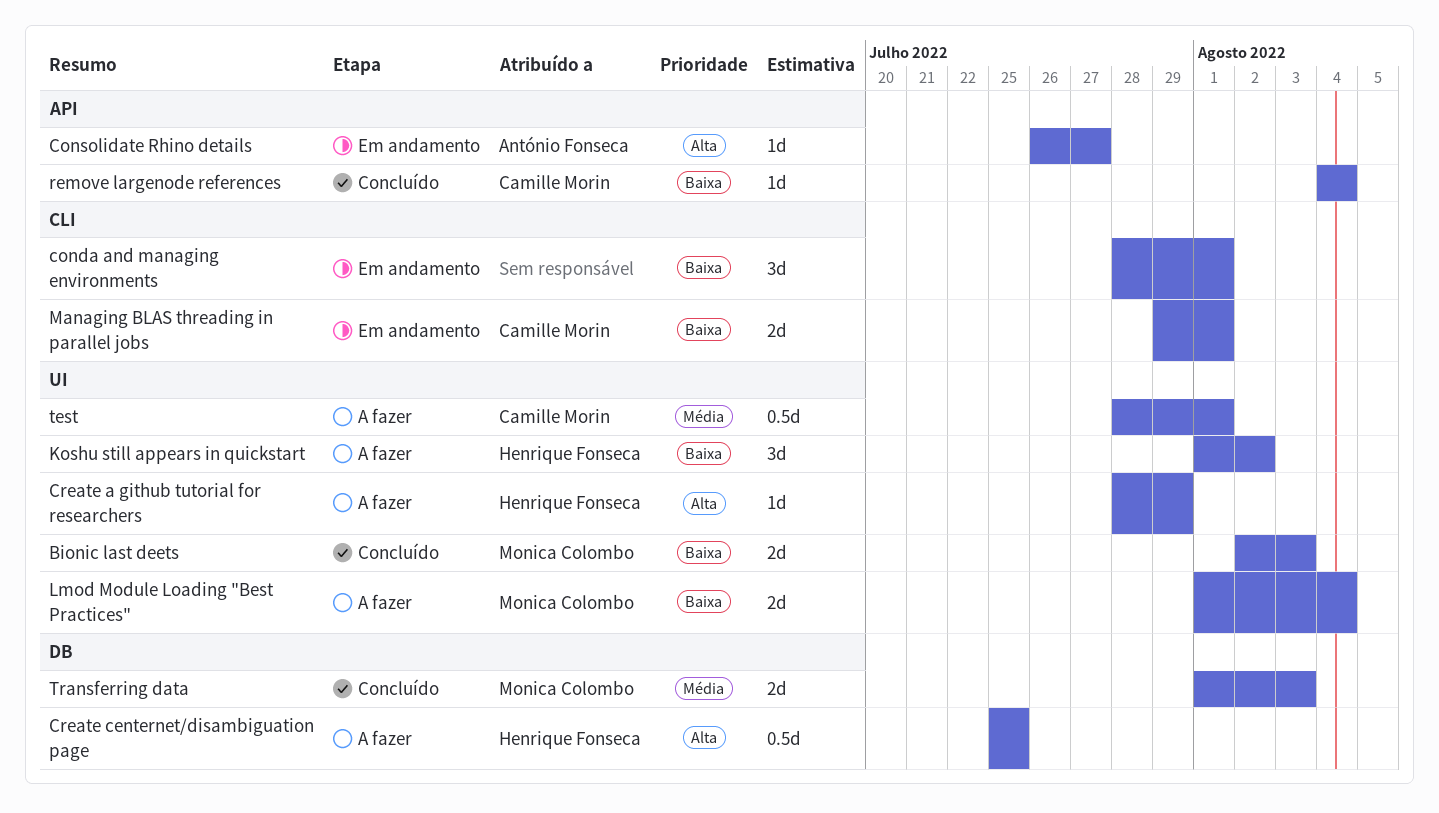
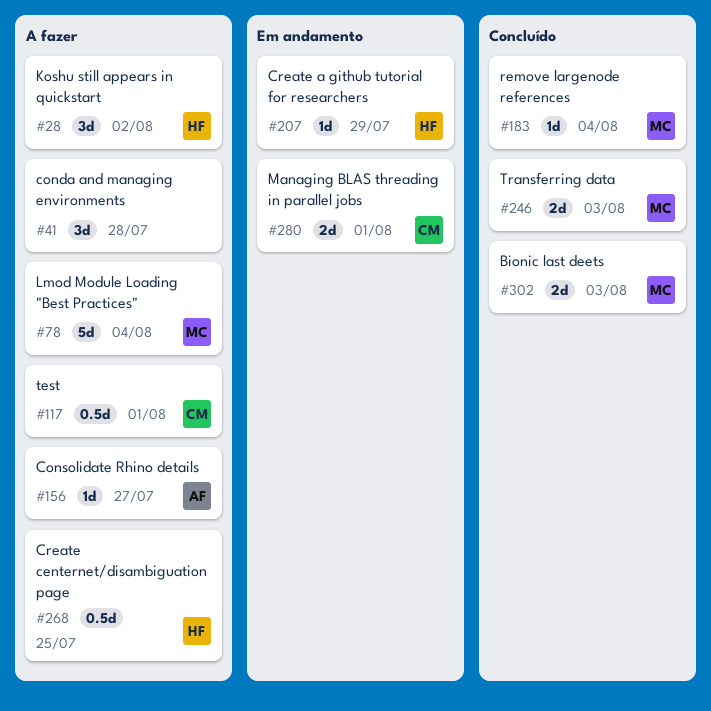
conda and managing environments, status: Em andamento -> A fazer
conda and managing environments, due: Aug 1 -> Jul 28
Consolidate Rhino details, status: Em andamento -> A fazer
Create a github tutorial for researchers, status: A fazer -> Em andamento
Lmod Module Loading "Best Practices", estimate: 2d -> 5d
remove largenode references, owner: Camille Morin -> Monica Colombo

